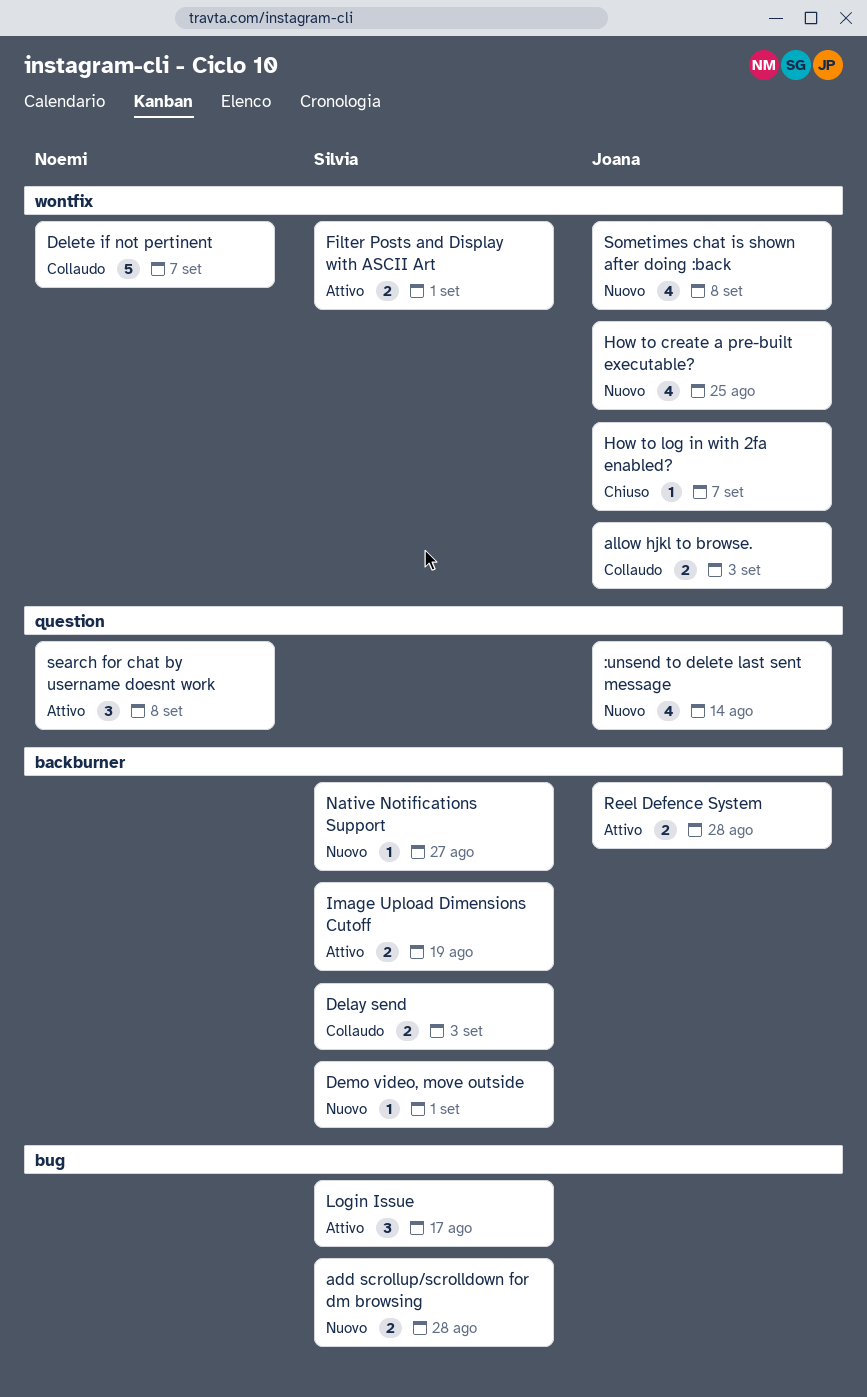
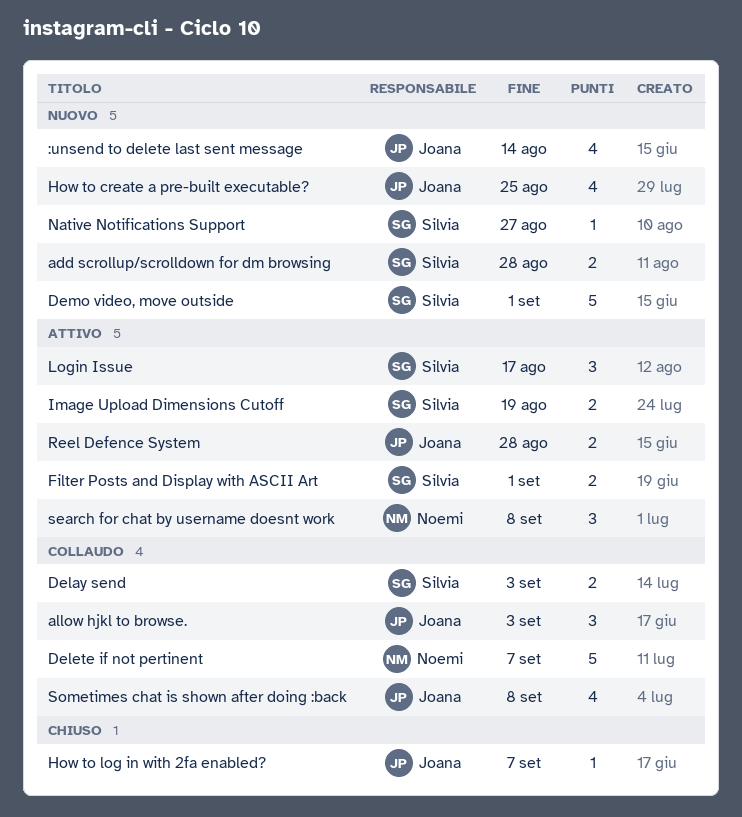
allow hjkl to browse., estimate: 2 -> 3
Demo video, move outside, estimate: 1 -> 5
Sometimes chat is shown after doing :back, status: Nuovo -> Collaudo

